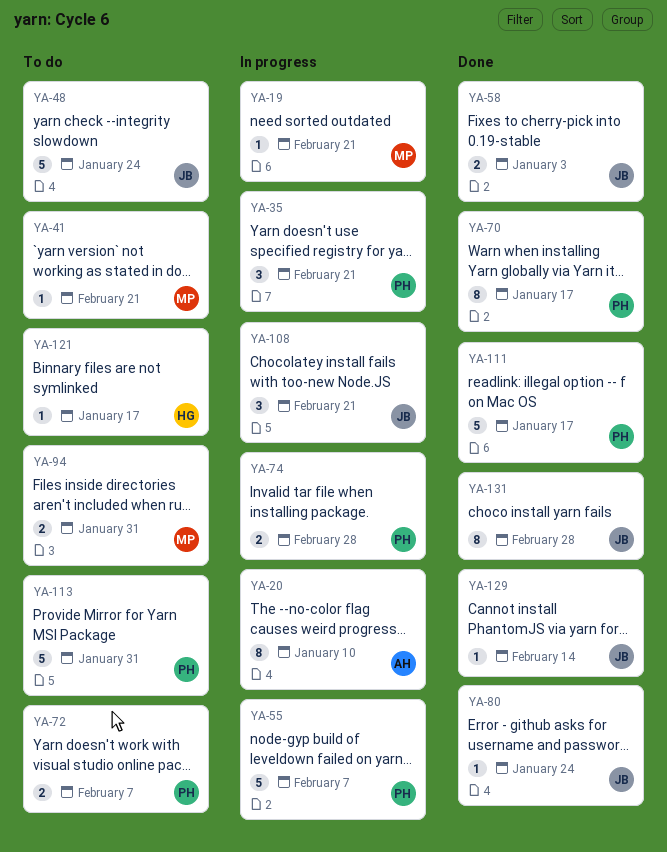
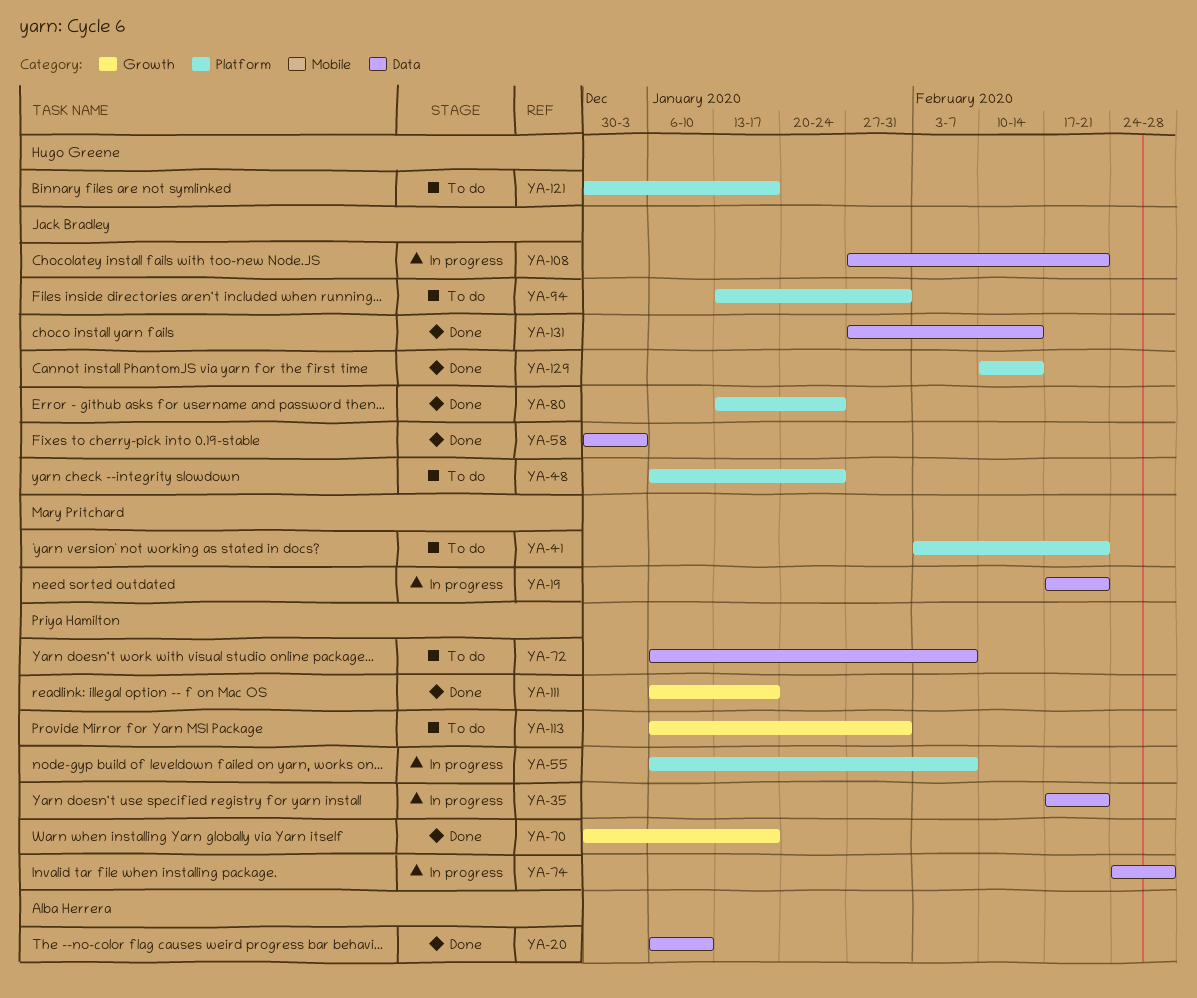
YA-20, status: In progress -> Done
YA-94, owner: Mary Pritchard -> Jack Bradley
YA-131, due: Feb 28 -> Feb 14

